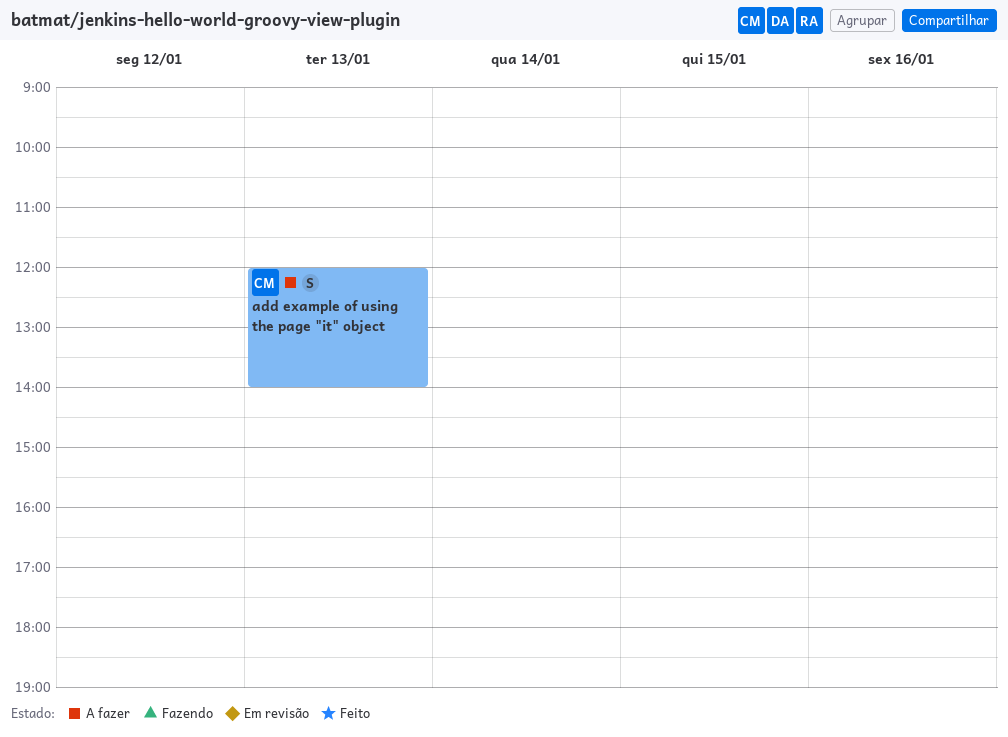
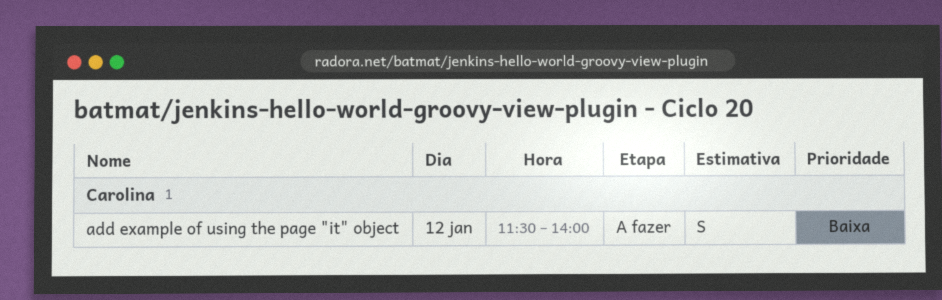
add example of using the page "it" object, day: Jan 13 -> Jan 12
add example of using the page "it" object, begins: 12:00 -> 11:30

